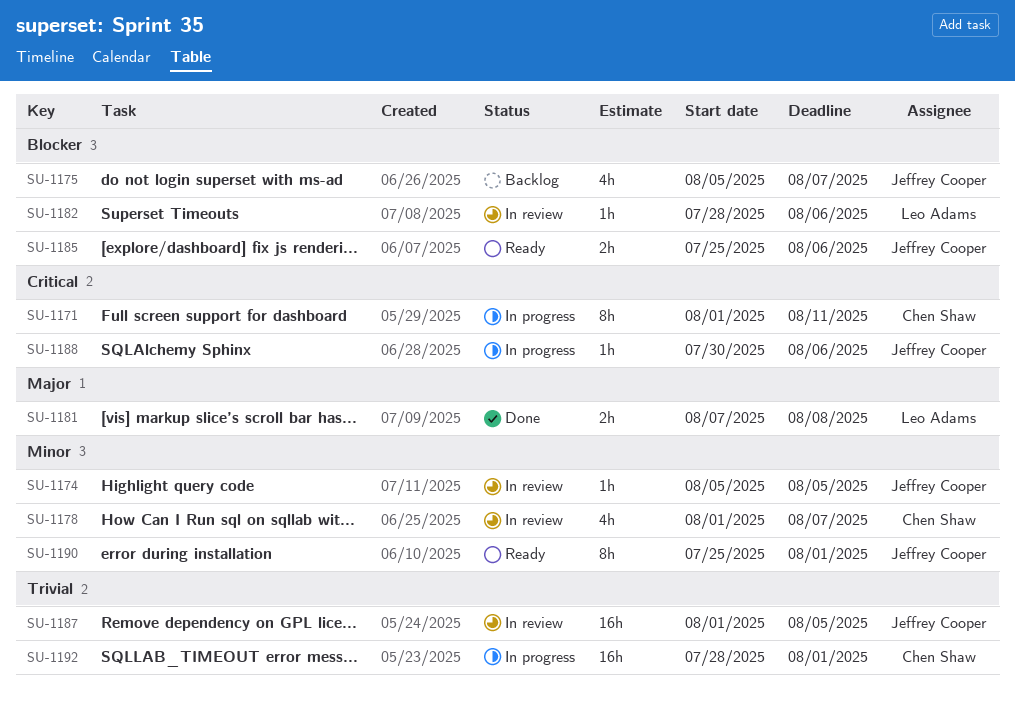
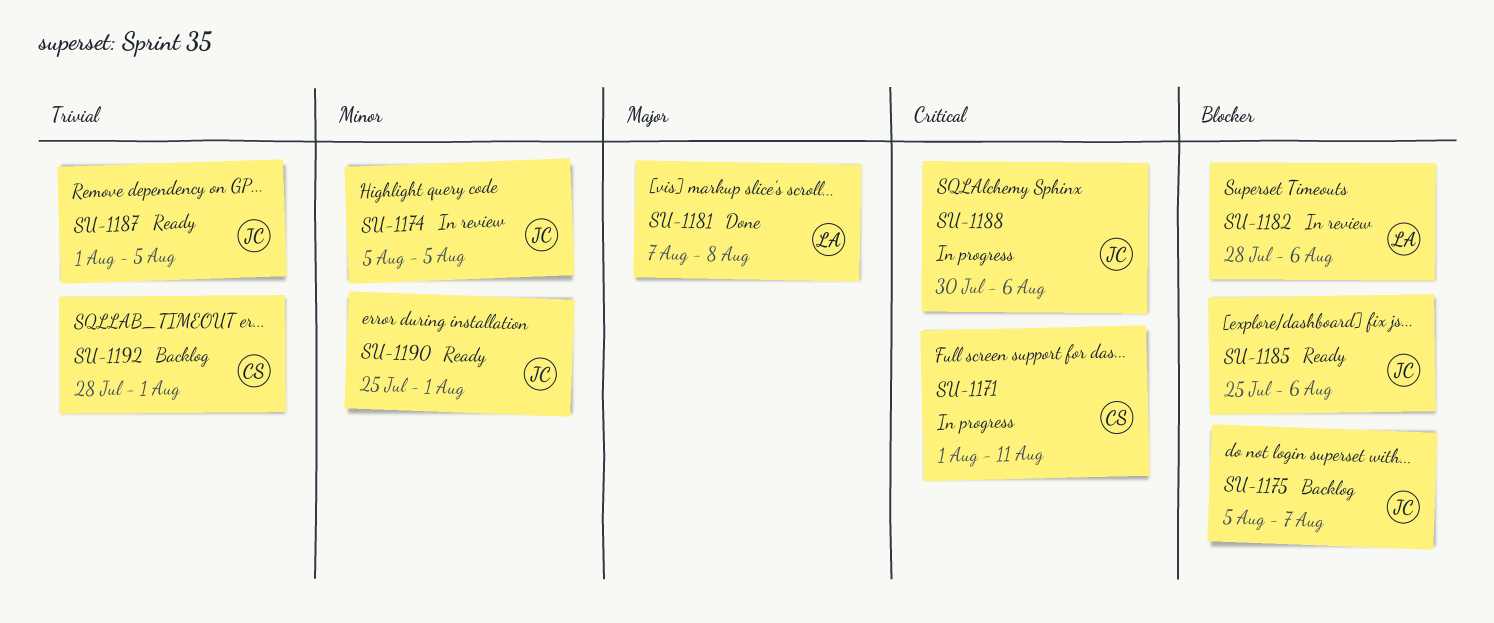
SU-1178: present -> none
SU-1187, status: In review -> Ready
SU-1192, status: In progress -> Backlog

